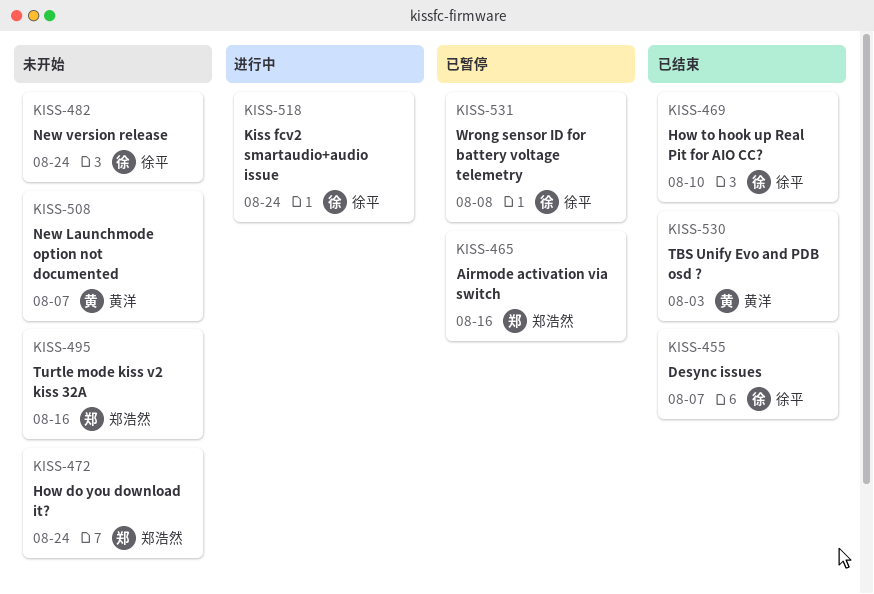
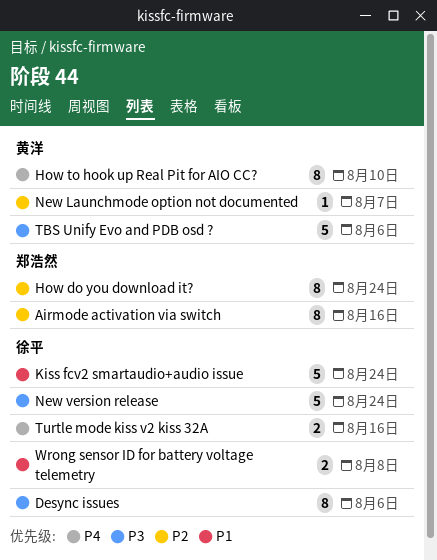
Desync issues, due: Aug 7 -> Aug 6
How to hook up Real Pit for AIO CC?, owner: 徐平 -> 黄洋
TBS Unify Evo and PDB osd ?, due: Aug 3 -> Aug 6
Turtle mode kiss v2 kiss 32A, owner: 郑浩然 -> 徐平

